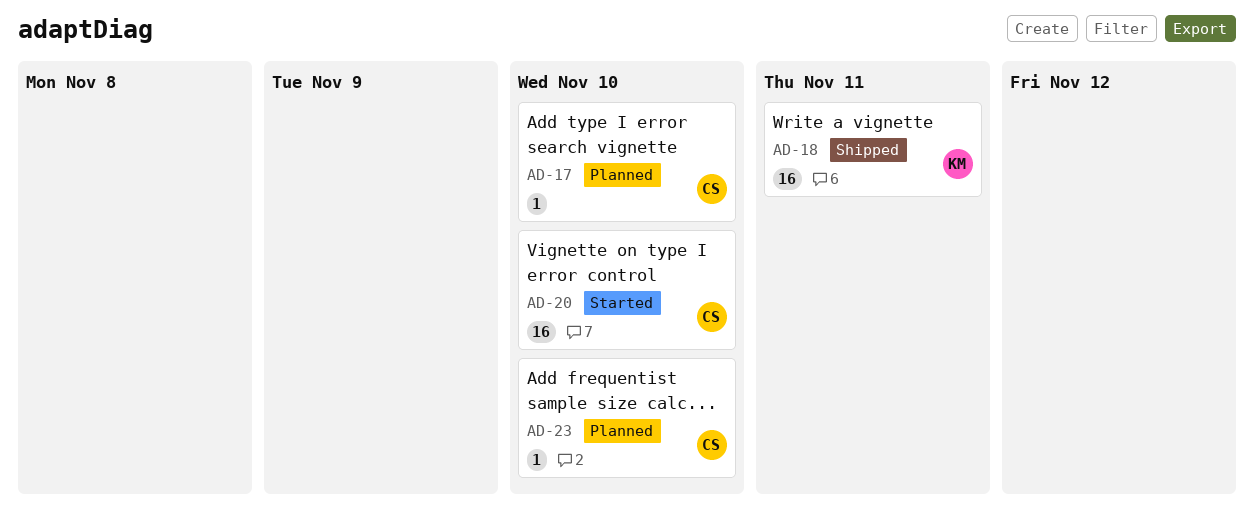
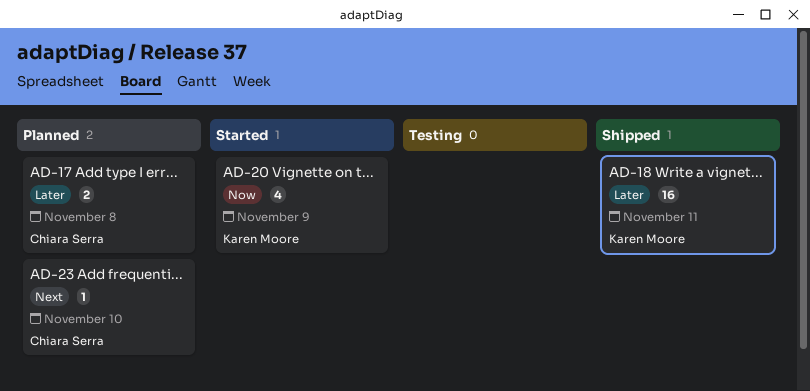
AD-17, estimate: 1 -> 2
AD-17, due: Nov 10 -> Nov 8
AD-20, owner: Chiara Serra -> Karen Moore
AD-20, estimate: 16 -> 4
AD-20, due: Nov 10 -> Nov 9

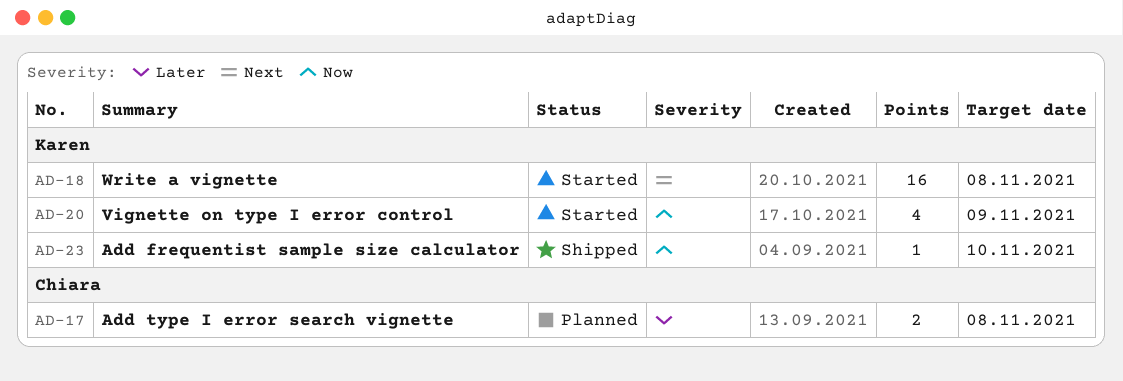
AD-18, status: Shipped -> Started
AD-18, priority: Later -> Next
AD-18, due: Nov 11 -> Nov 8
AD-23, status: Planned -> Shipped
AD-23, owner: Chiara Serra -> Karen Moore
AD-23, priority: Next -> Now

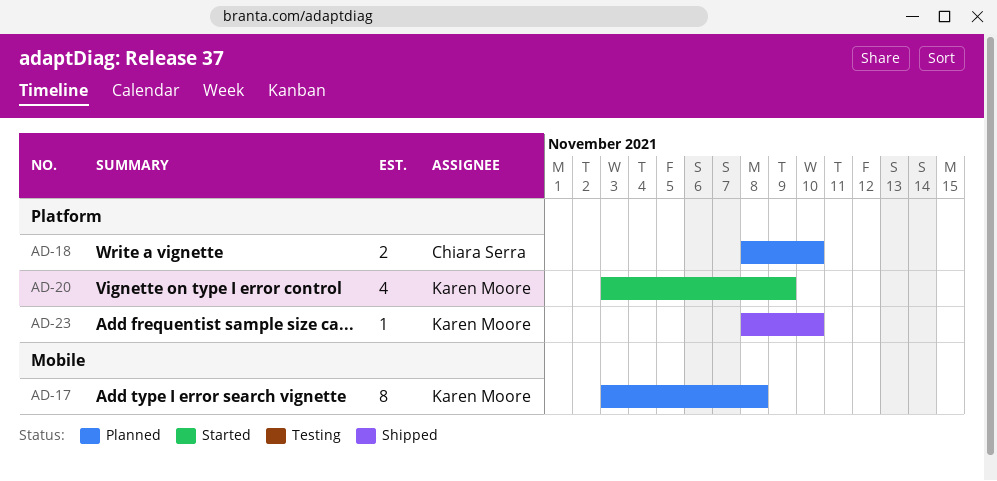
AD-17, owner: Chiara Serra -> Karen Moore
AD-17, estimate: 2 -> 8
AD-18, status: Started -> Planned
AD-18, owner: Karen Moore -> Chiara Serra
AD-18, estimate: 16 -> 2
AD-18, due: Nov 8 -> Nov 10

